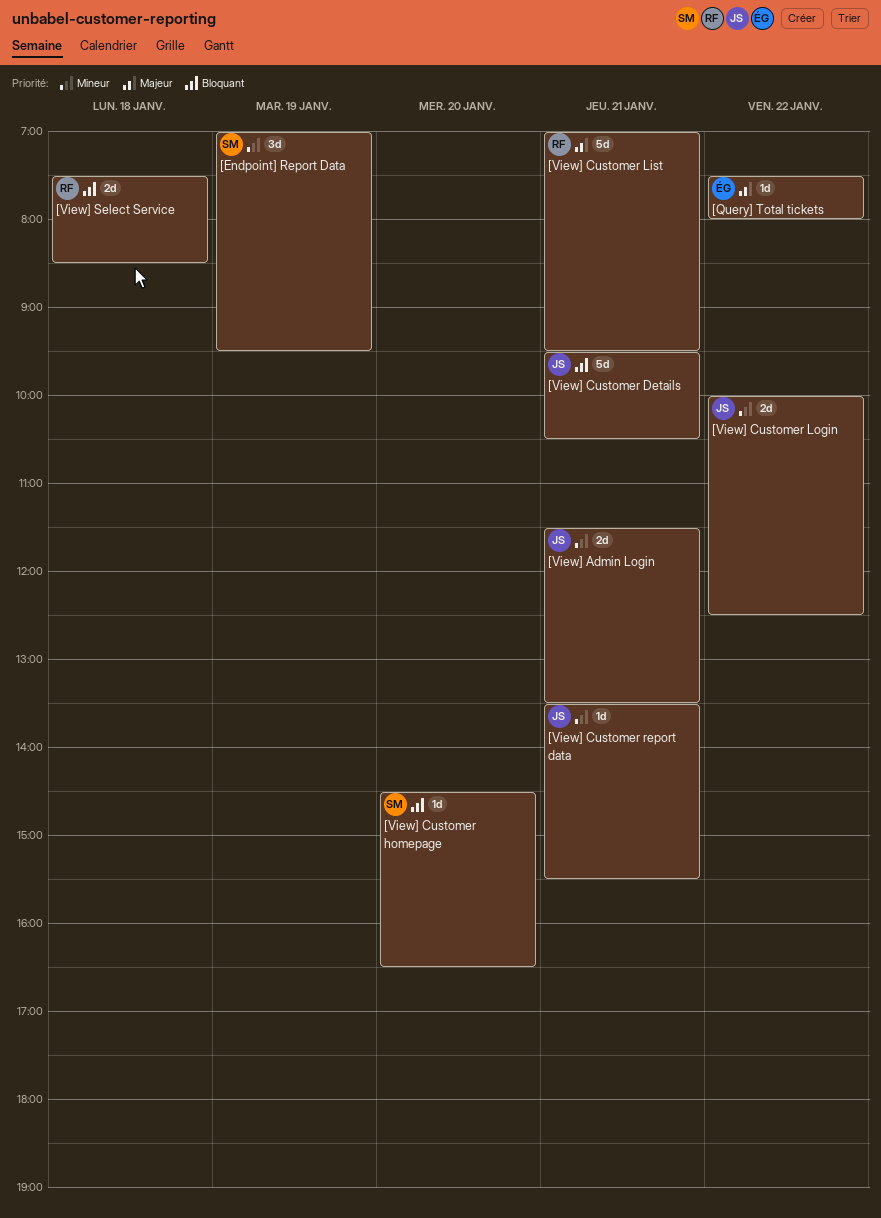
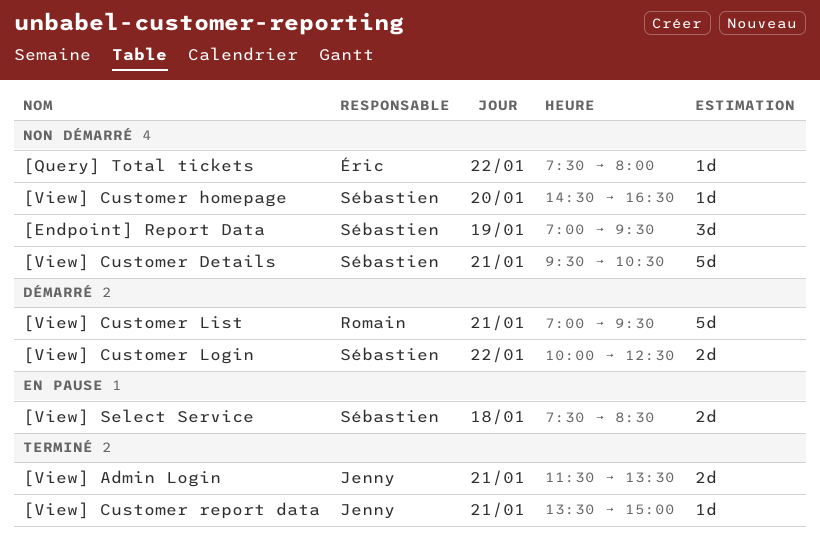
[View] Customer Details, owner: Jenny -> Sébastien
[View] Customer Login, owner: Jenny -> Sébastien
[View] Customer report data, ends: 15:30 -> 15:00
[View] Select Service, owner: Romain -> Sébastien

